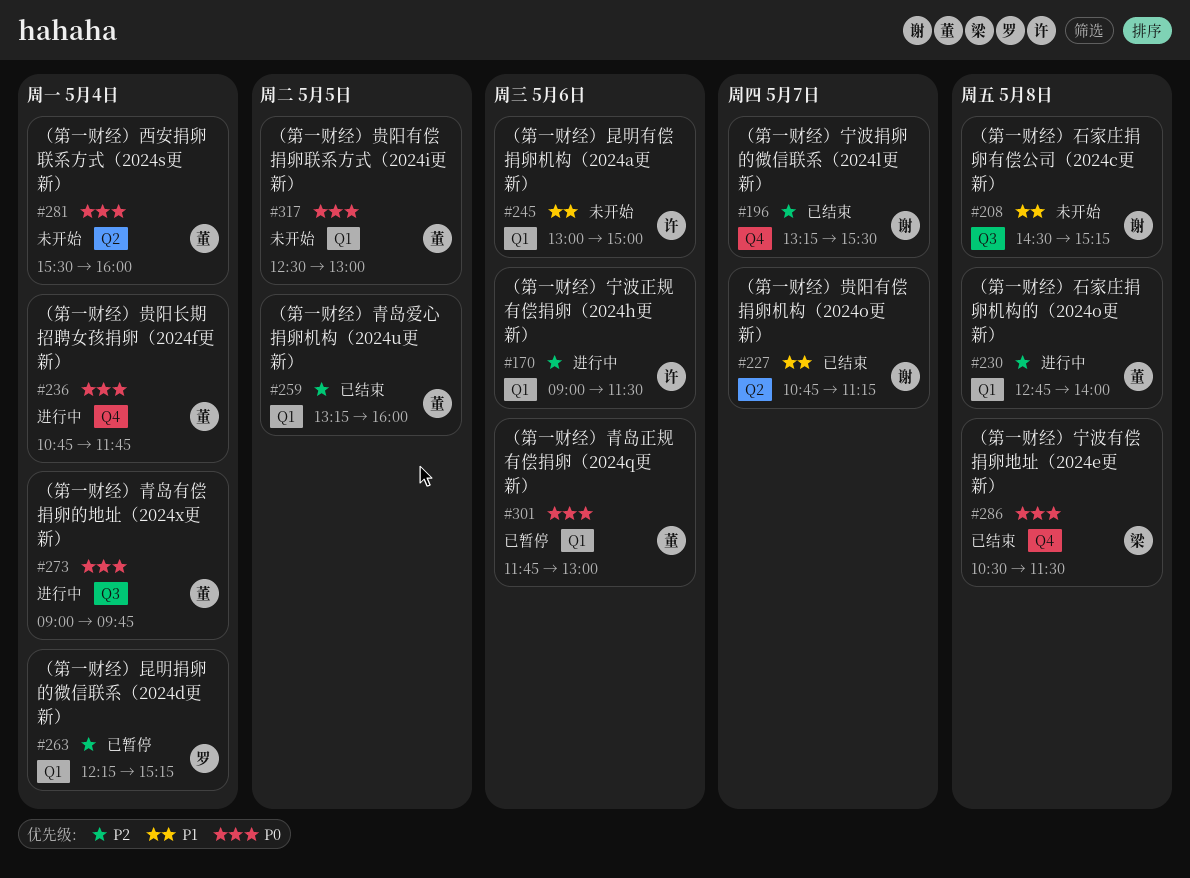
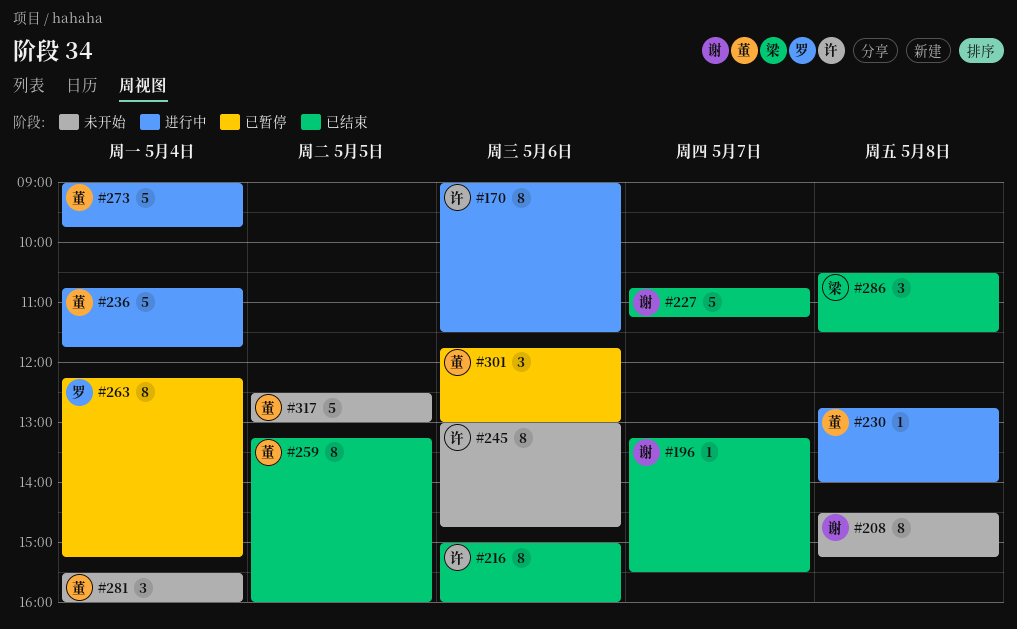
#216: none -> present
#245, ends: 15:00 -> 14:45

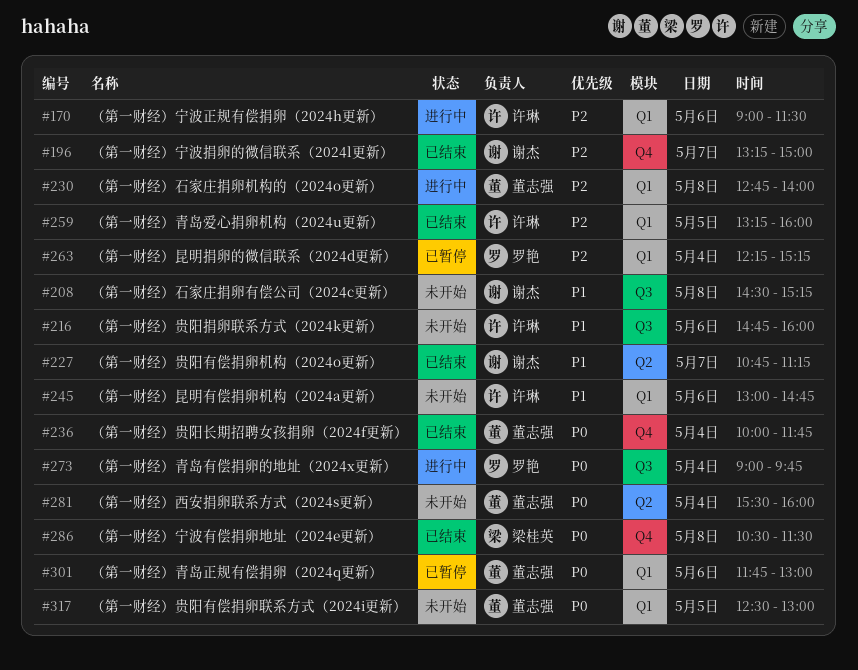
#196, ends: 15:30 -> 15:00
#216, status: 已结束 -> 未开始
#216, begins: 15:00 -> 14:45
#236, status: 进行中 -> 已结束
#236, begins: 10:45 -> 10:00
#259, owner: 董志强 -> 许琳
#273, owner: 董志强 -> 罗艳

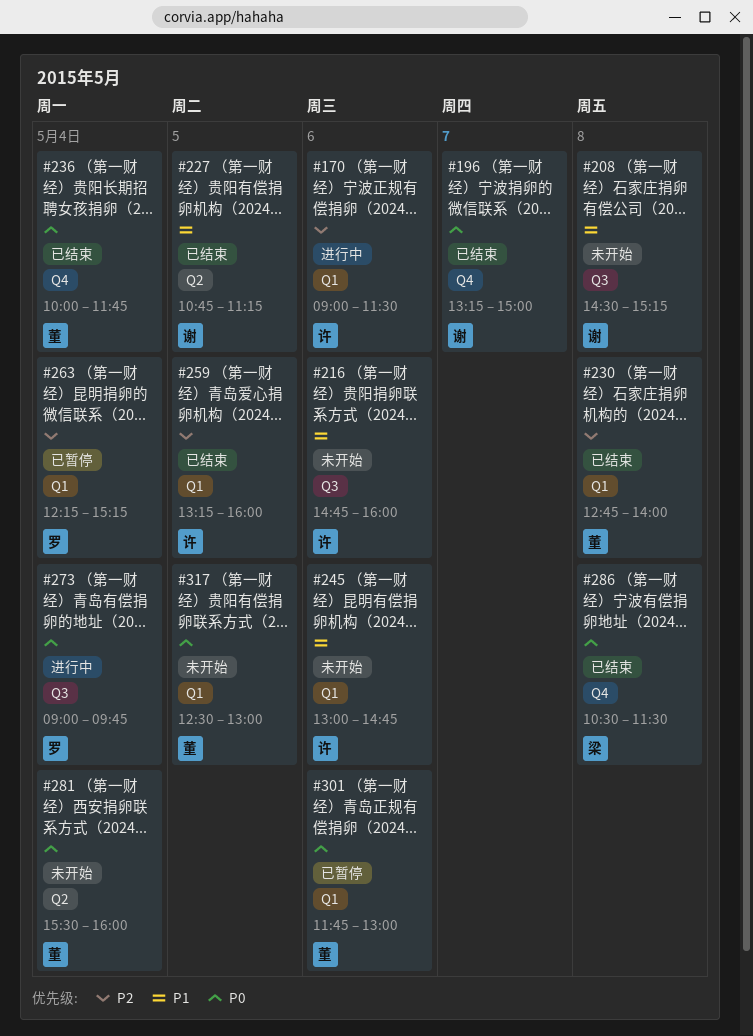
#196, priority: P2 -> P0
#227, day: May 7 -> May 5
#230, status: 进行中 -> 已结束

